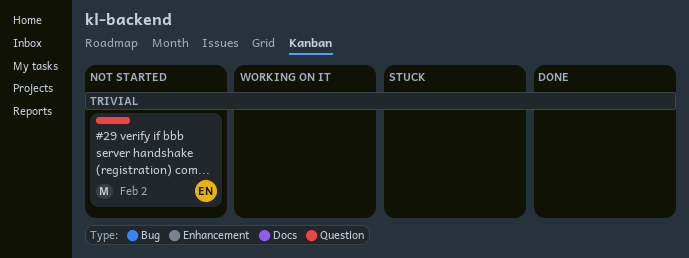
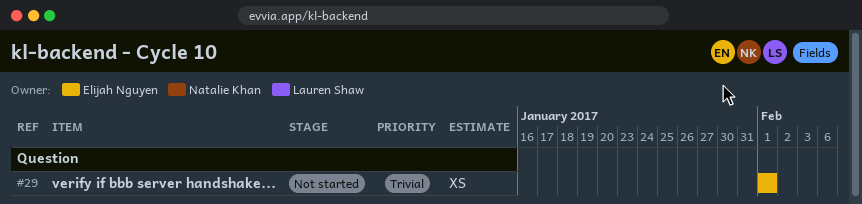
#29, estimate: M -> XS
#29, due: Feb 2 -> Feb 1

